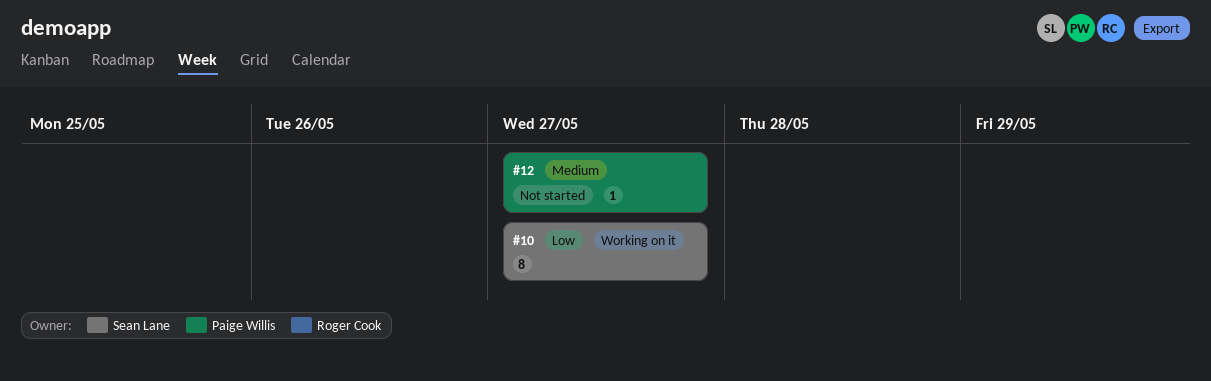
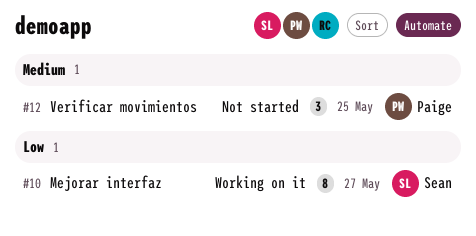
#12, estimate: 1 -> 3
#12, due: May 27 -> May 25

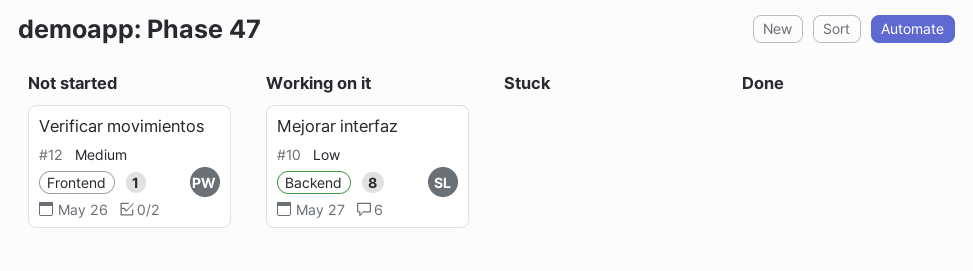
#12, estimate: 3 -> 1
#12, due: May 25 -> May 26

